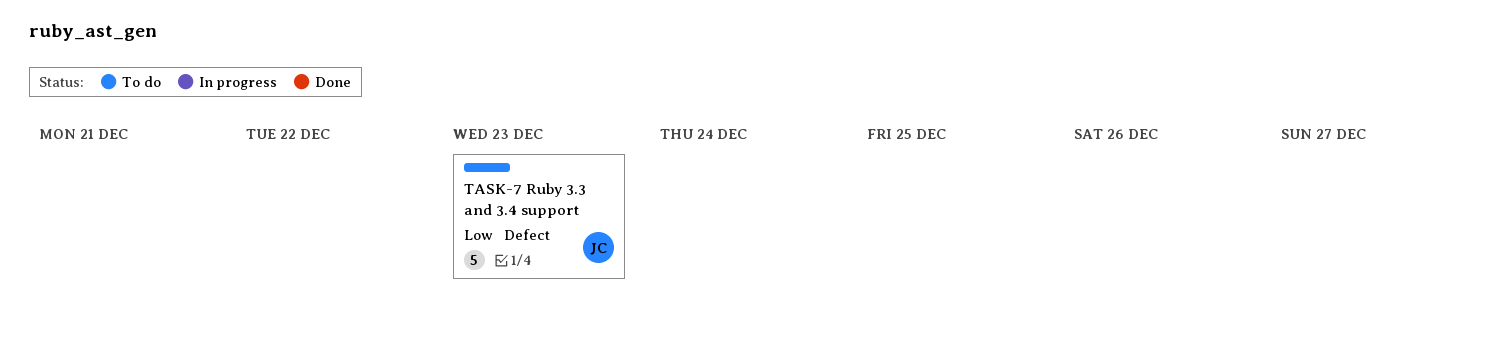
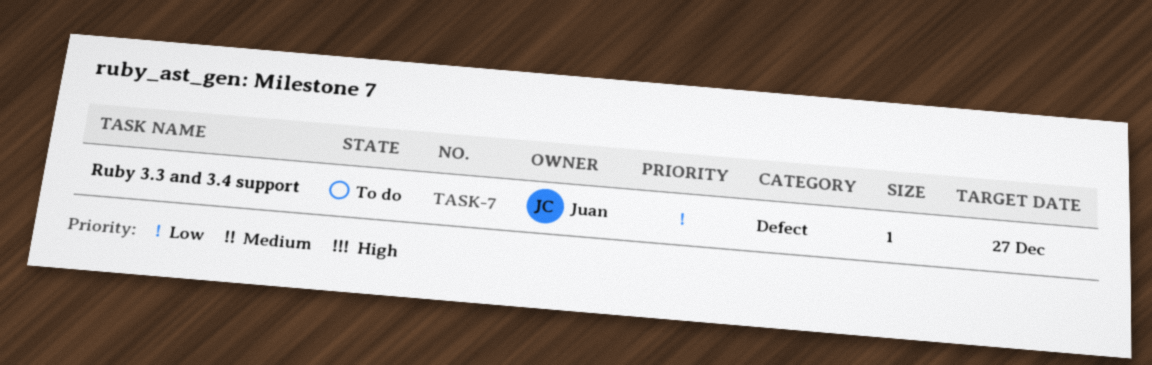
TASK-7, estimate: 5 -> 1
TASK-7, due: Dec 23 -> Dec 27

